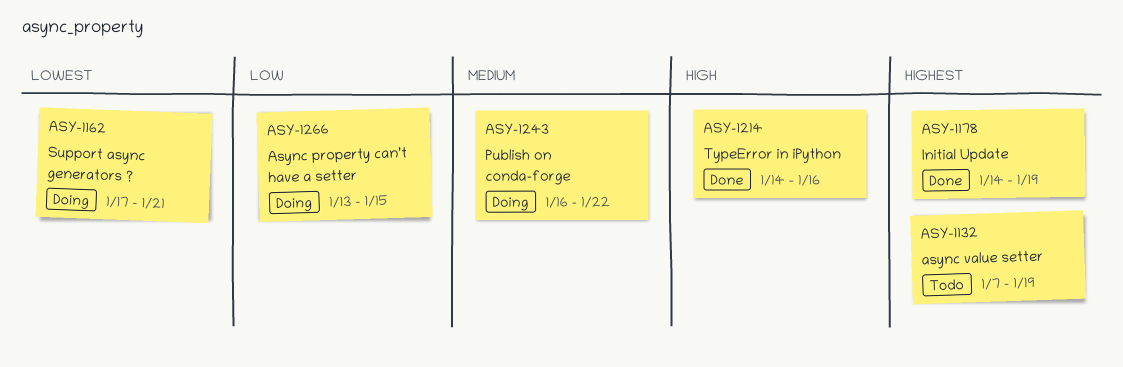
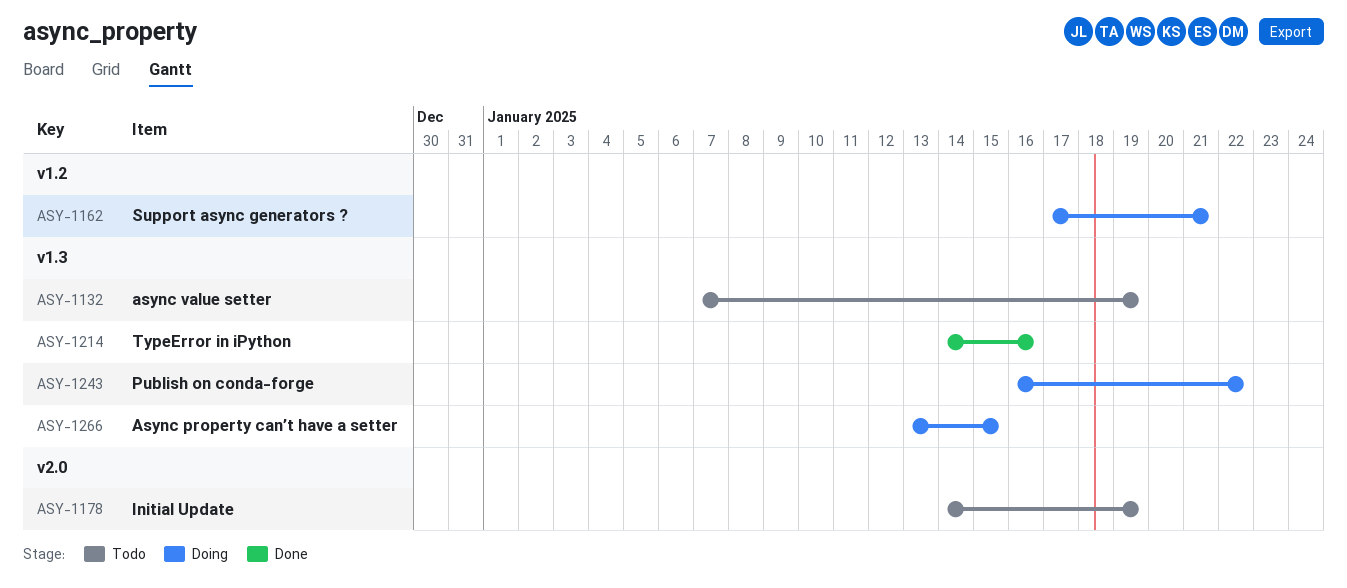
ASY-1178, status: Done -> Todo

